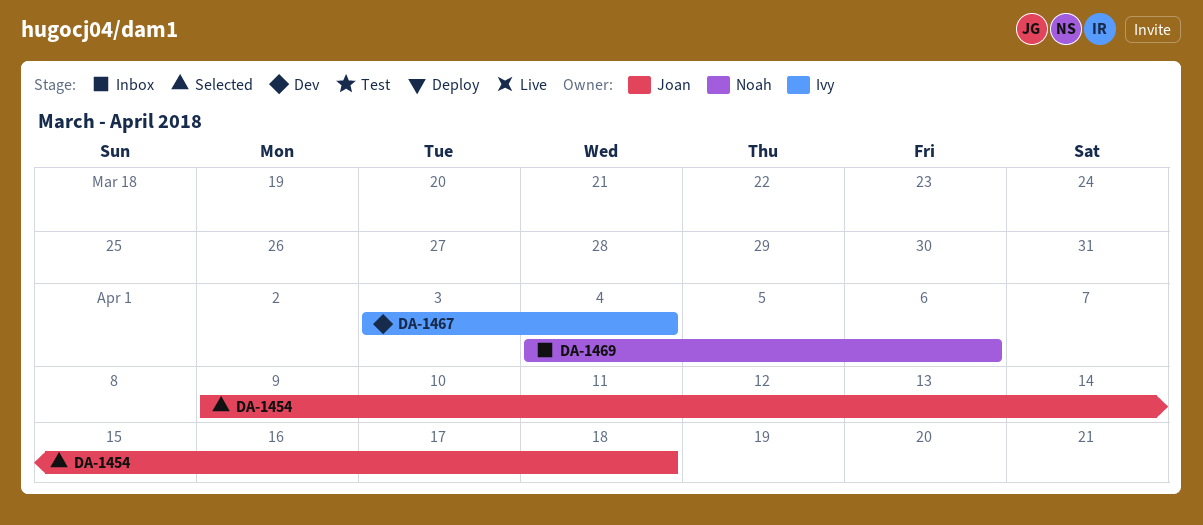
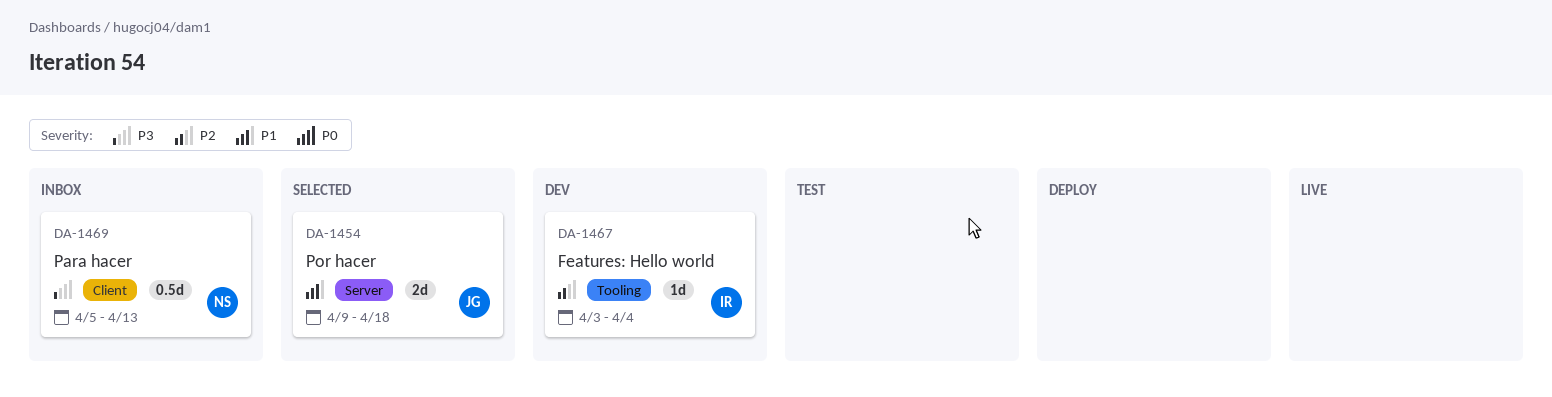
DA-1469, start: Apr 4 -> Apr 5
DA-1469, due: Apr 6 -> Apr 13

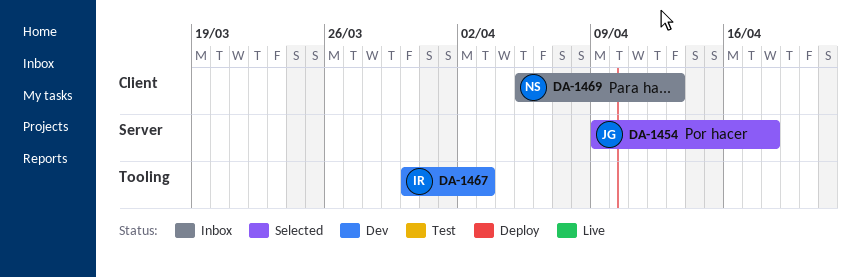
DA-1467, start: Apr 3 -> Mar 30
DA-1467, due: Apr 4 -> Apr 3

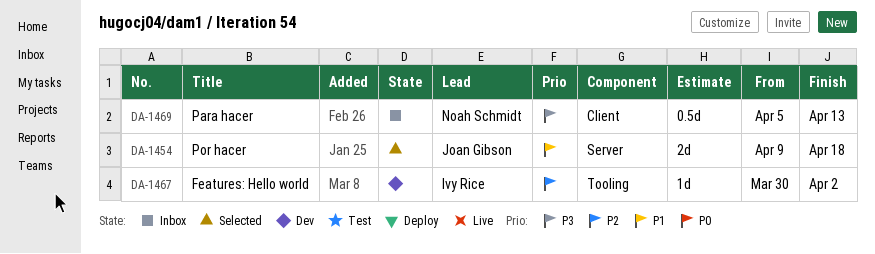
DA-1467, due: Apr 3 -> Apr 2

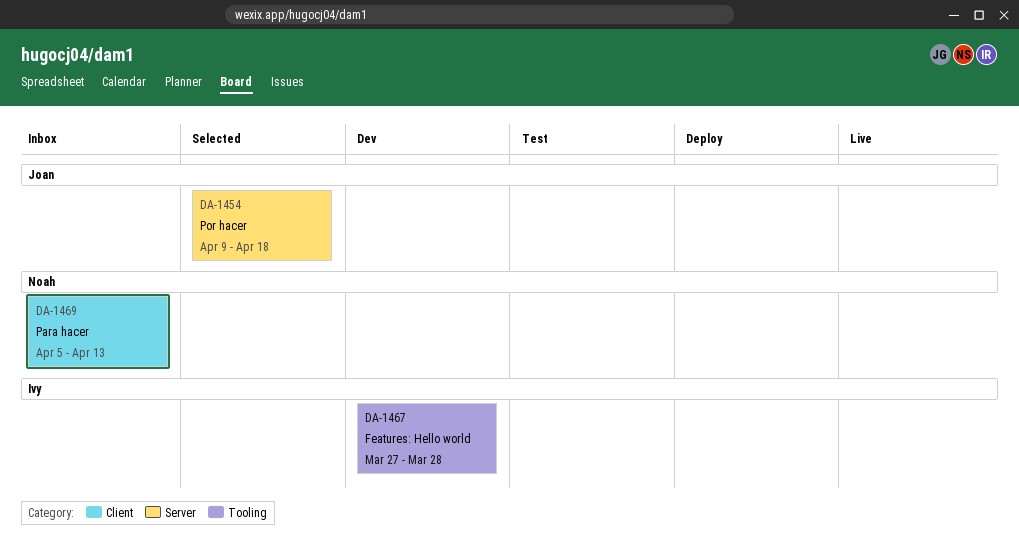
DA-1467, start: Mar 30 -> Mar 27
DA-1467, due: Apr 2 -> Mar 28

